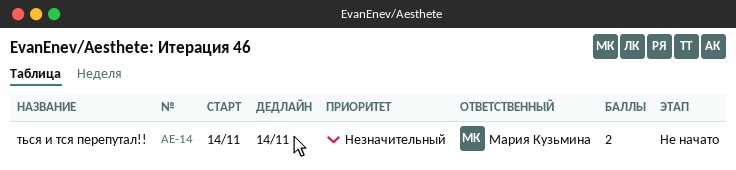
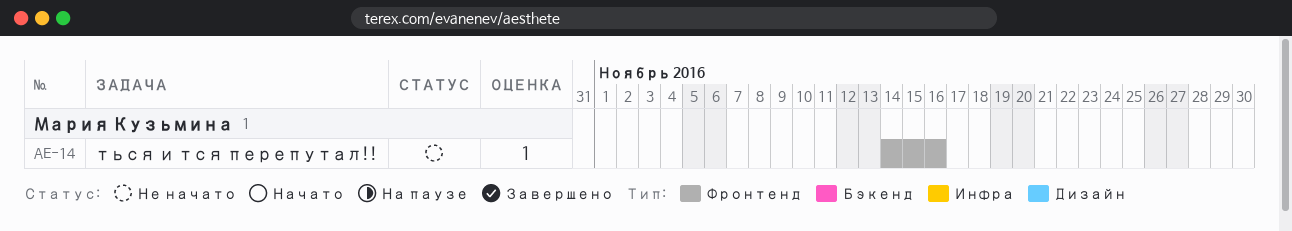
AE-14, estimate: 2 -> 1
AE-14, due: Nov 14 -> Nov 16

